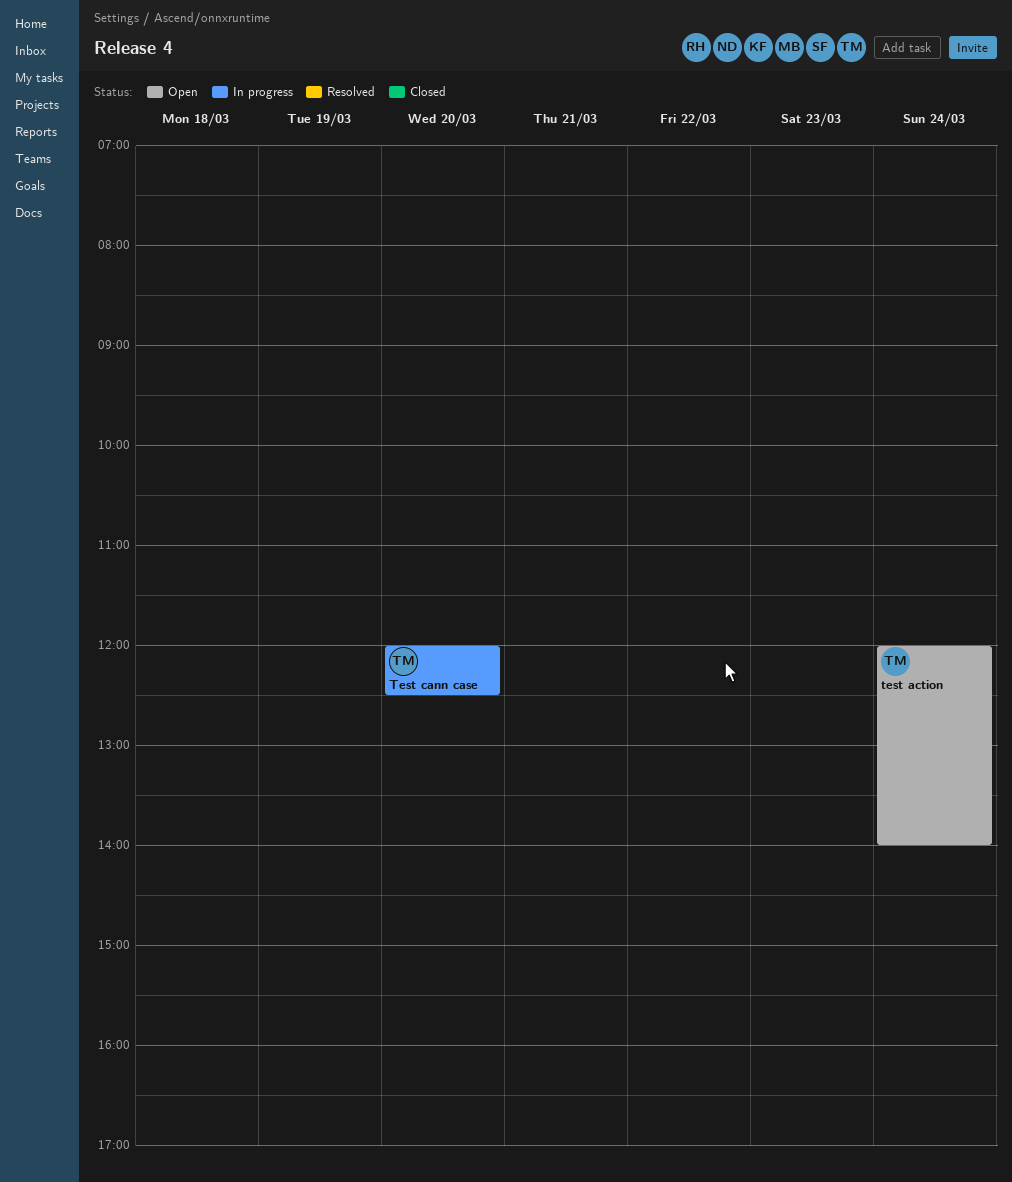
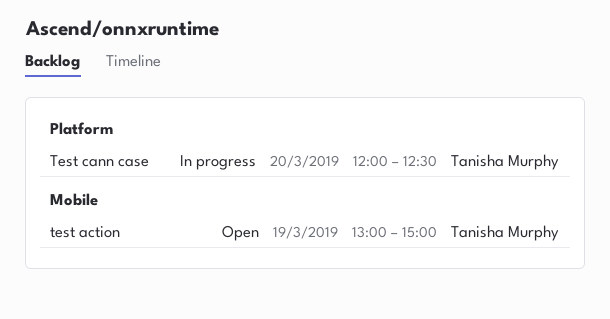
test action, day: Mar 24 -> Mar 19
test action, begins: 12:00 -> 13:00
test action, ends: 14:00 -> 15:00

